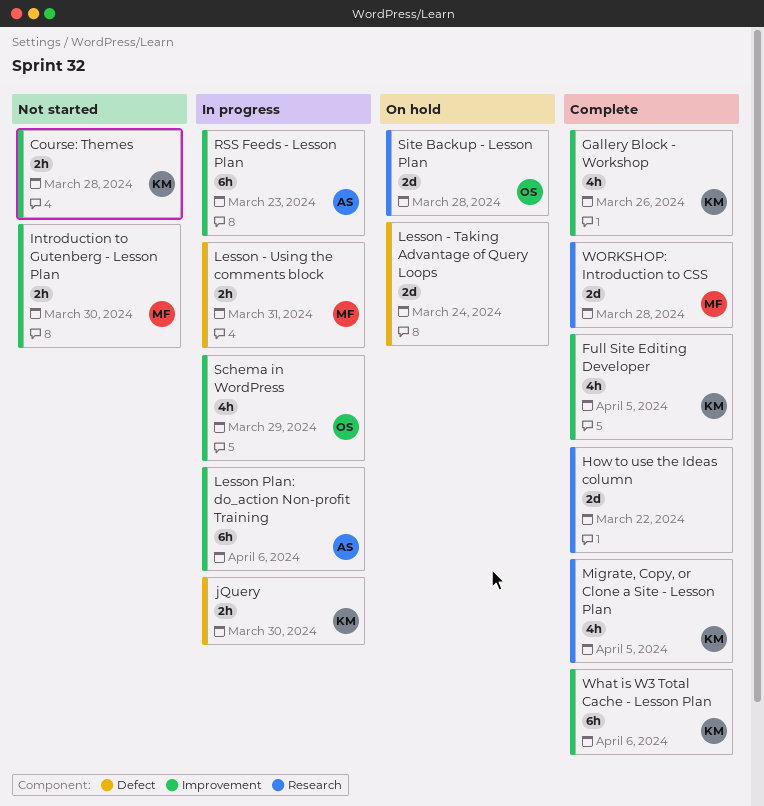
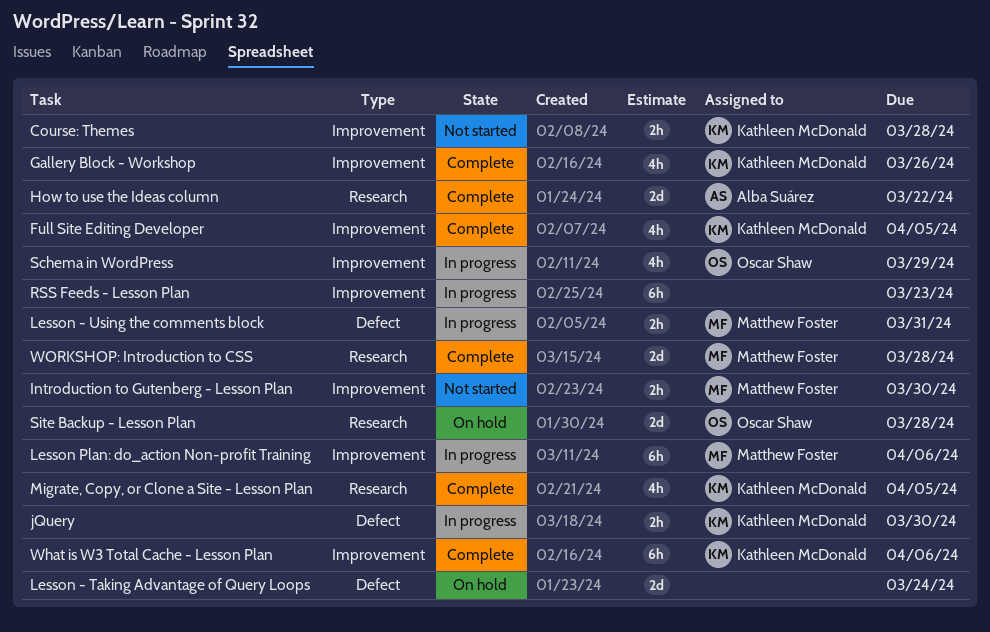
How to use the Ideas column, owner: none -> Alba Suárez
Lesson Plan: do_action Non-profit Training, owner: Alba Suárez -> Matthew Foster
RSS Feeds - Lesson Plan, owner: Alba Suárez -> none

